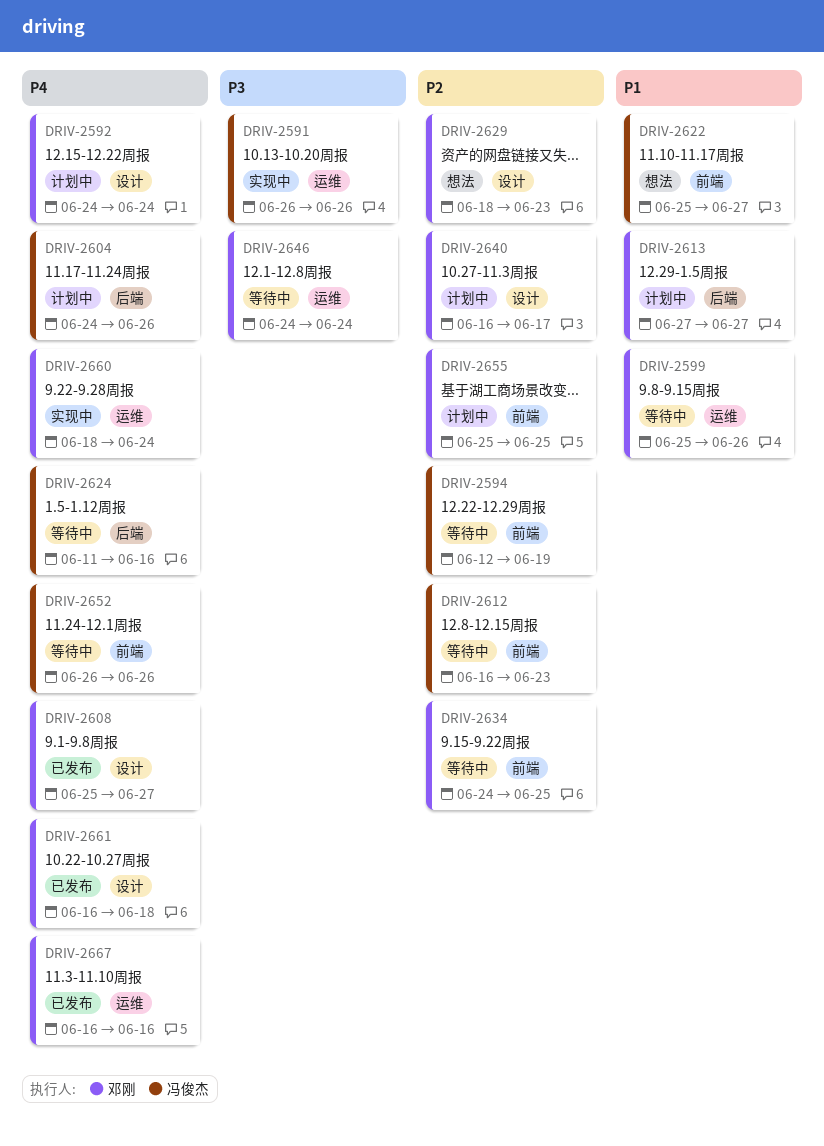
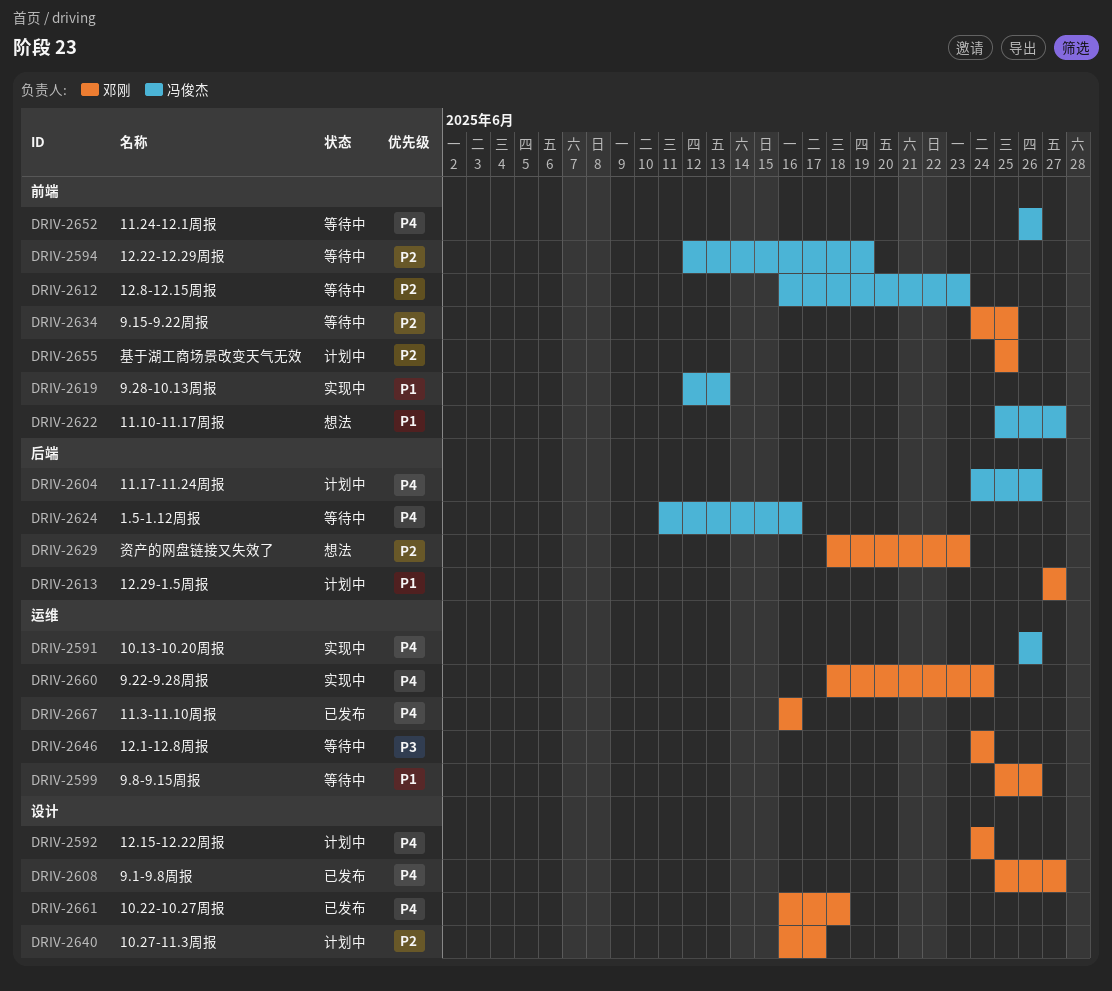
DRIV-2591, priority: P3 -> P4
DRIV-2619: none -> present
DRIV-2629, label: 设计 -> 后端

